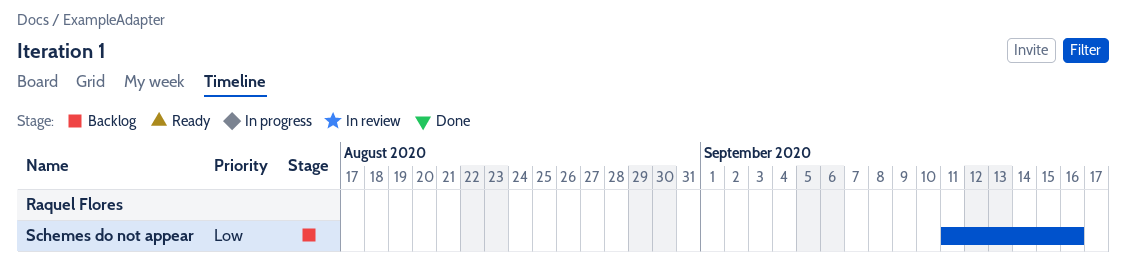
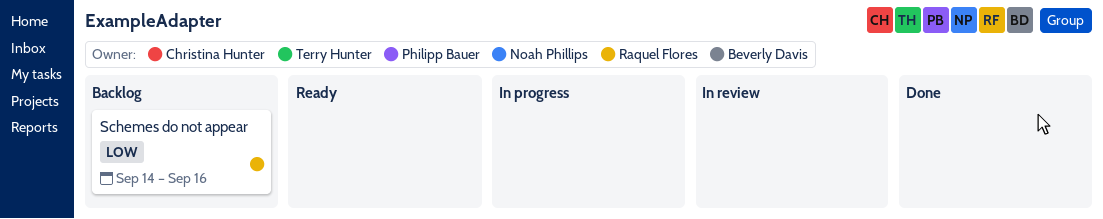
Schemes do not appear, start: Sep 11 -> Sep 14

